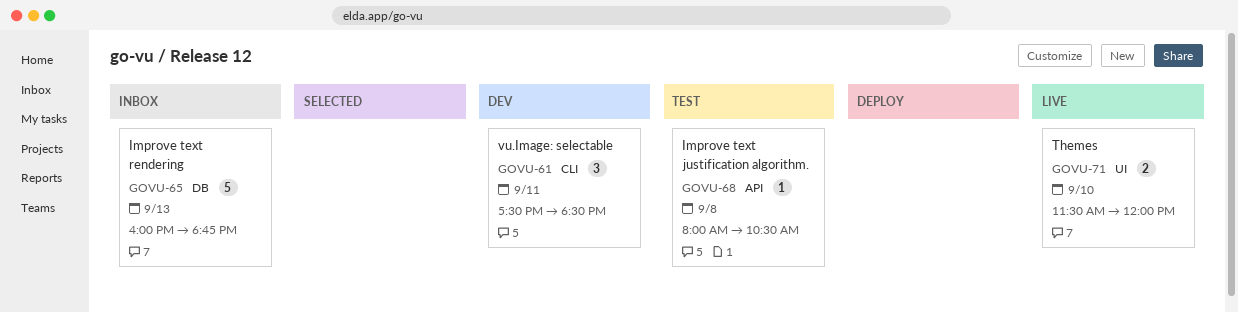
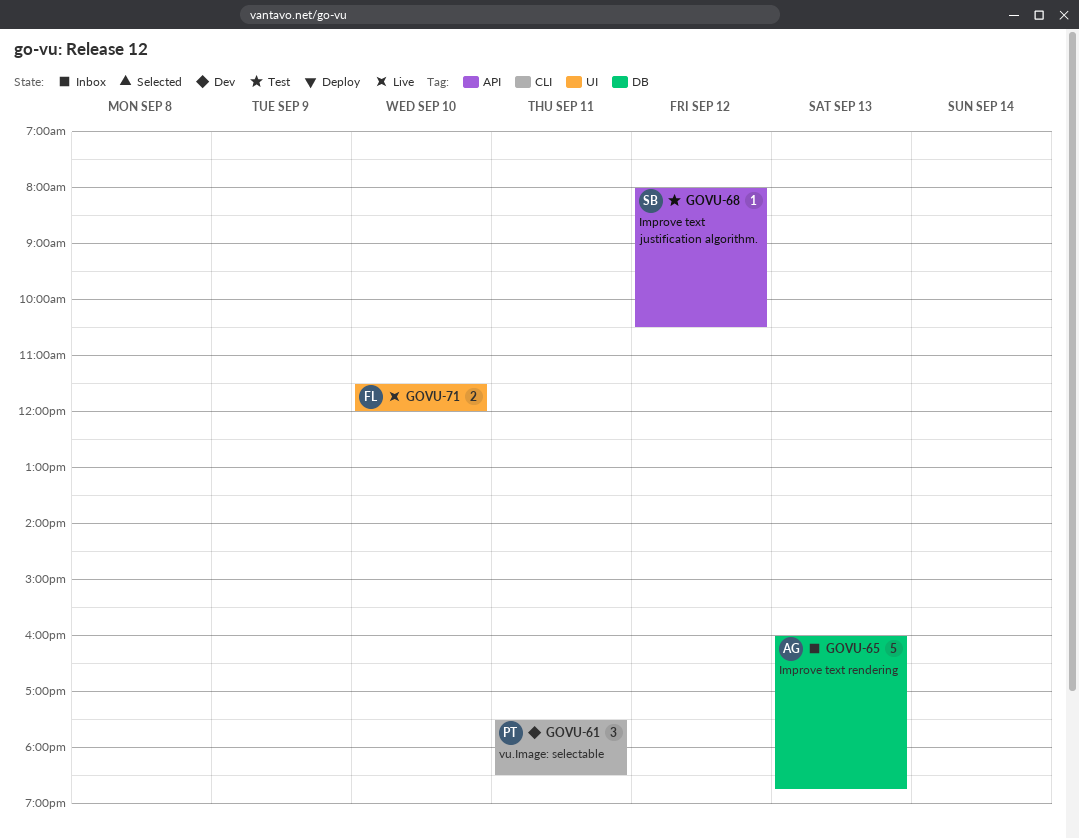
GOVU-68, day: Sep 8 -> Sep 12

